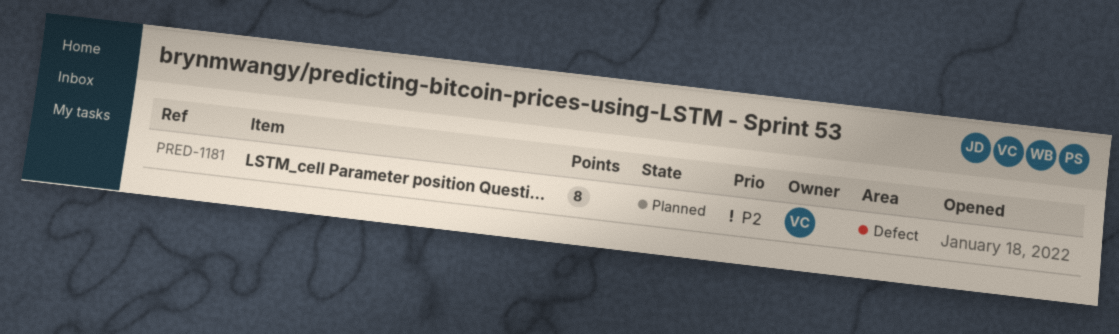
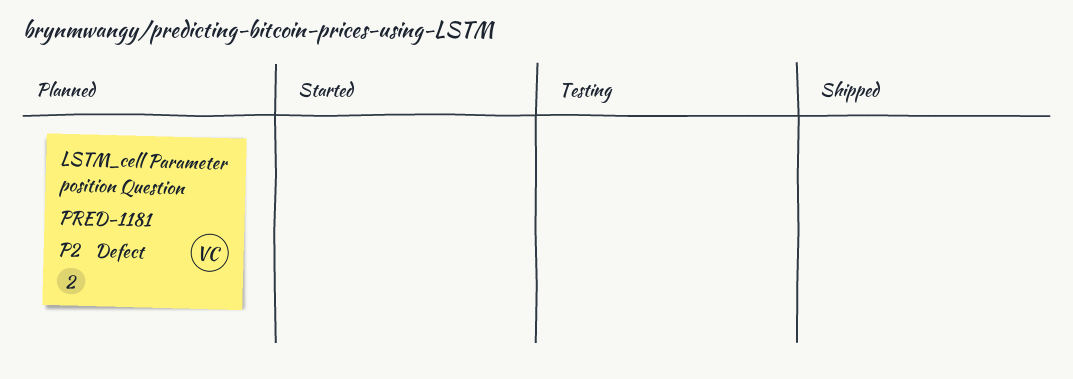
PRED-1181, estimate: 8 -> 2

